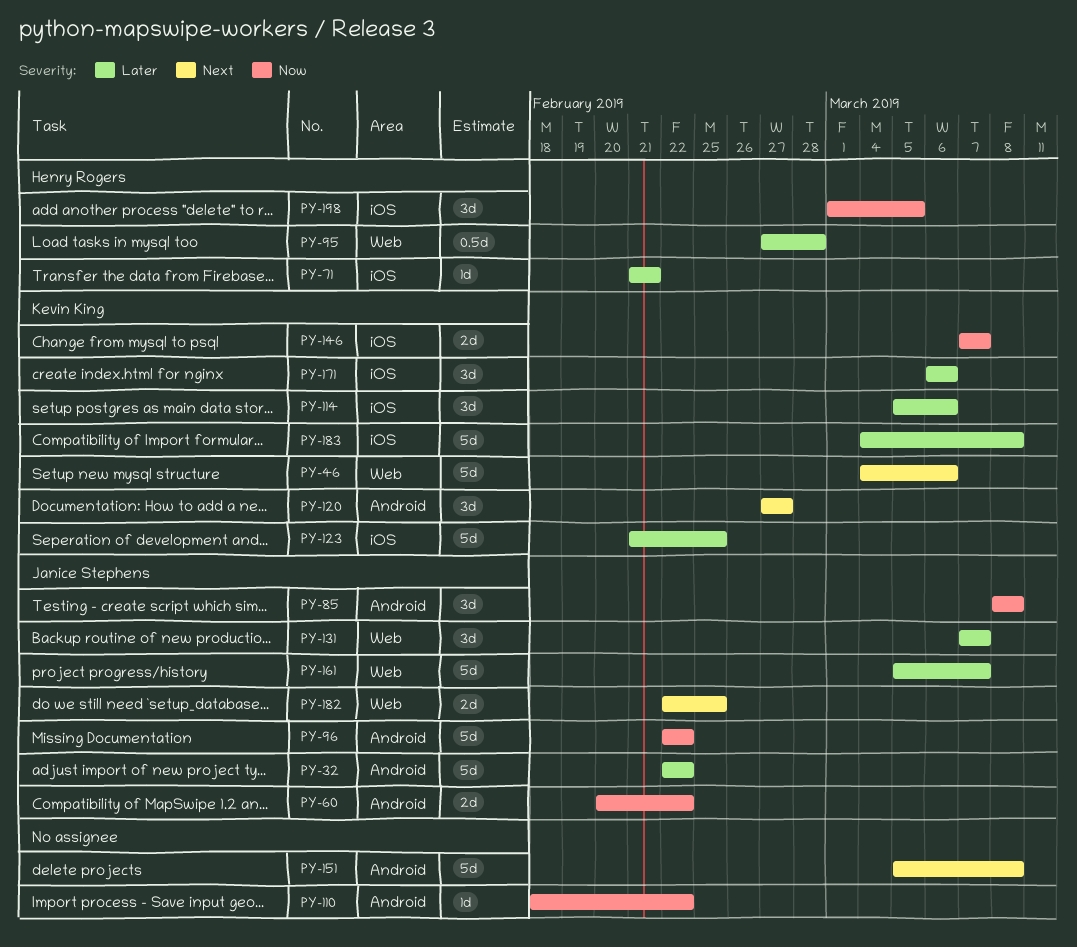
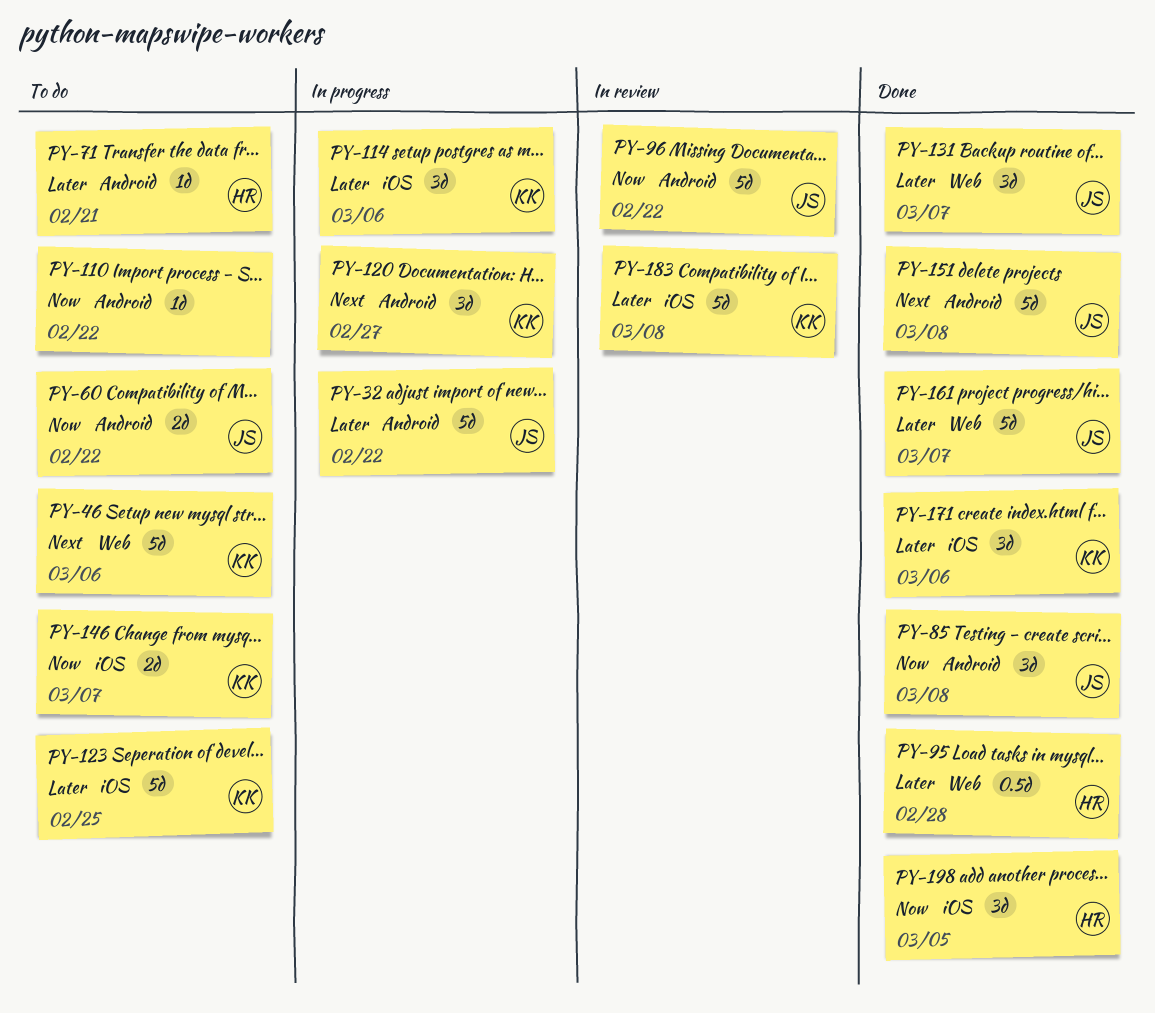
PY-71, label: iOS -> Android
PY-151, owner: none -> Janice Stephens
PY-182: present -> none

